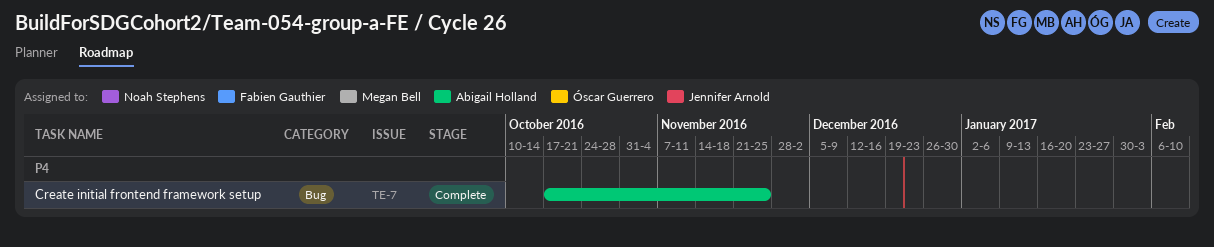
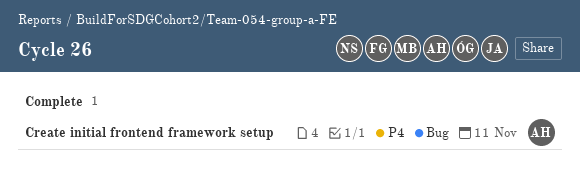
Create initial frontend framework setup, due: Nov 25 -> Nov 11

